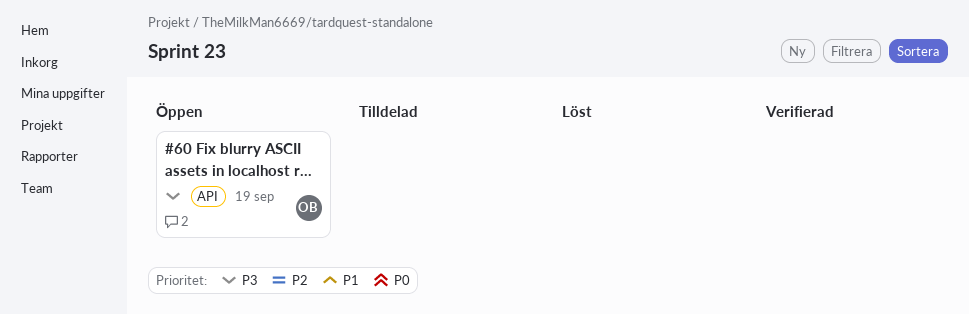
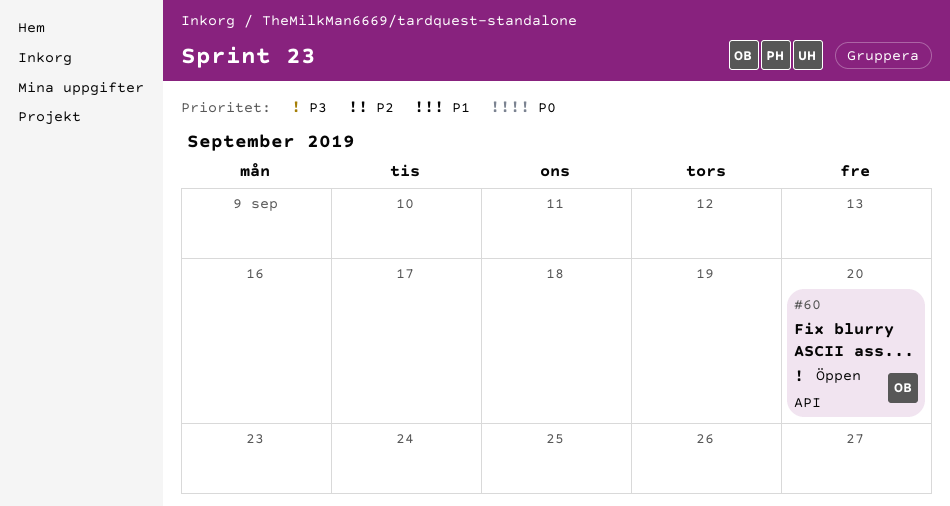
#60, due: Sep 19 -> Sep 20

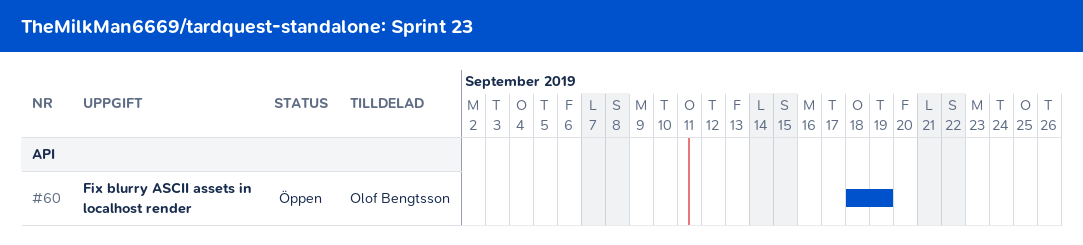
#60, due: Sep 20 -> Sep 19

